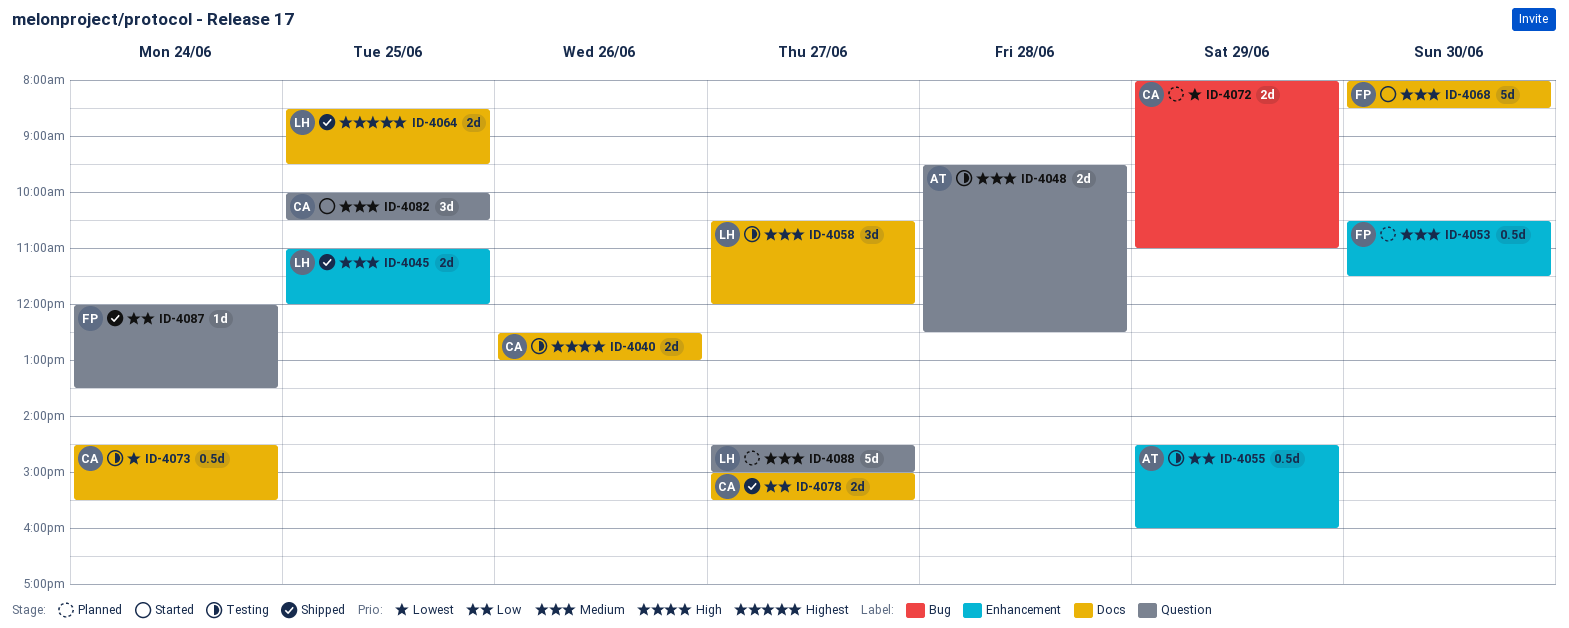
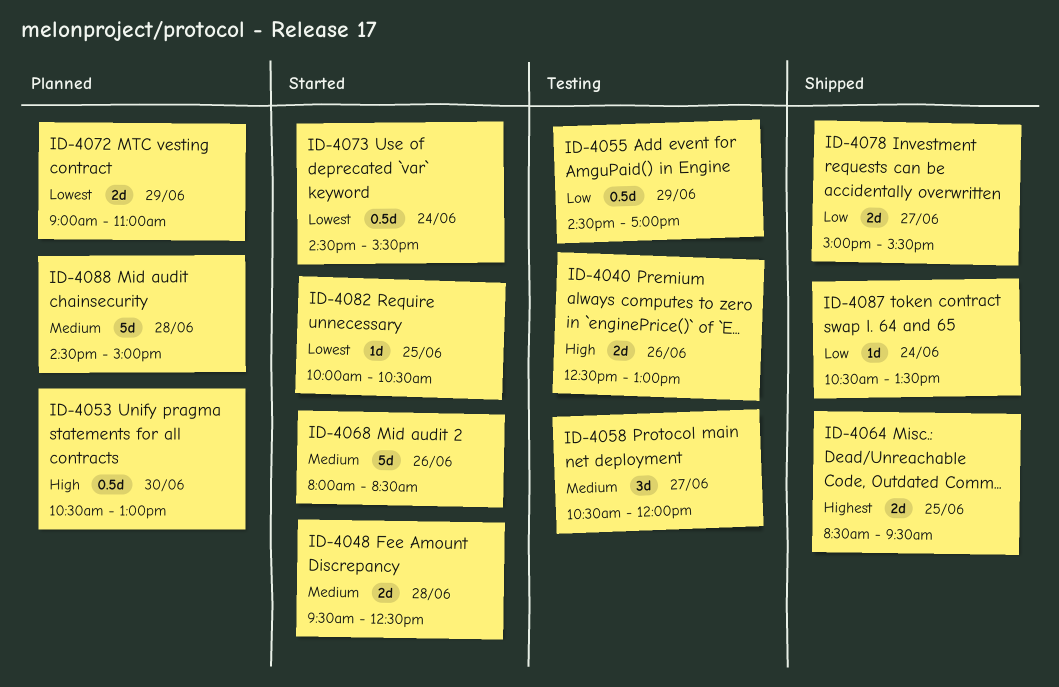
ID-4045: present -> none
ID-4048, status: Testing -> Started
ID-4053, priority: Medium -> High
ID-4053, ends: 11:30 -> 13:00
ID-4055, ends: 16:00 -> 17:00
ID-4068, day: Jun 30 -> Jun 26
ID-4072, begins: 08:00 -> 09:00
ID-4073, status: Testing -> Started
ID-4082, priority: Medium -> Lowest
ID-4082, estimate: 3d -> 1d
ID-4087, begins: 12:00 -> 10:30
ID-4088, day: Jun 27 -> Jun 28

